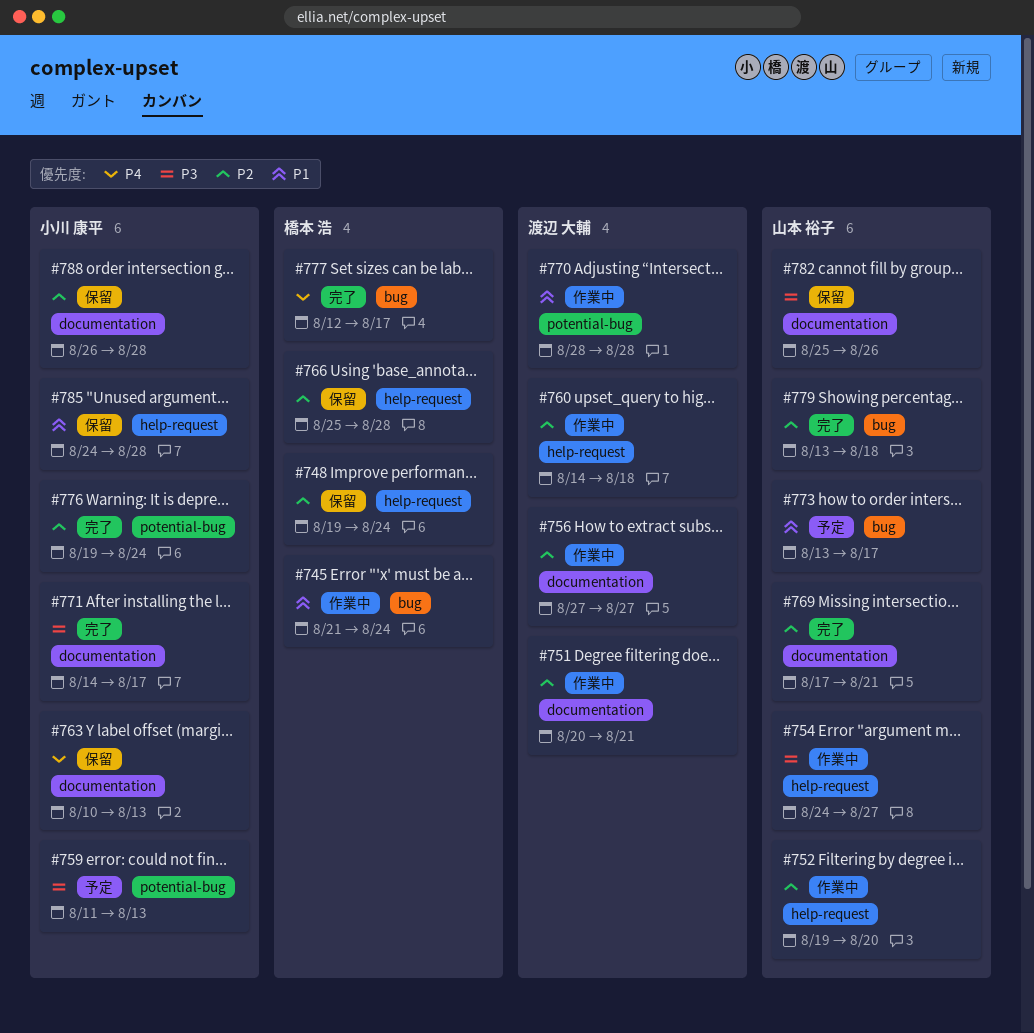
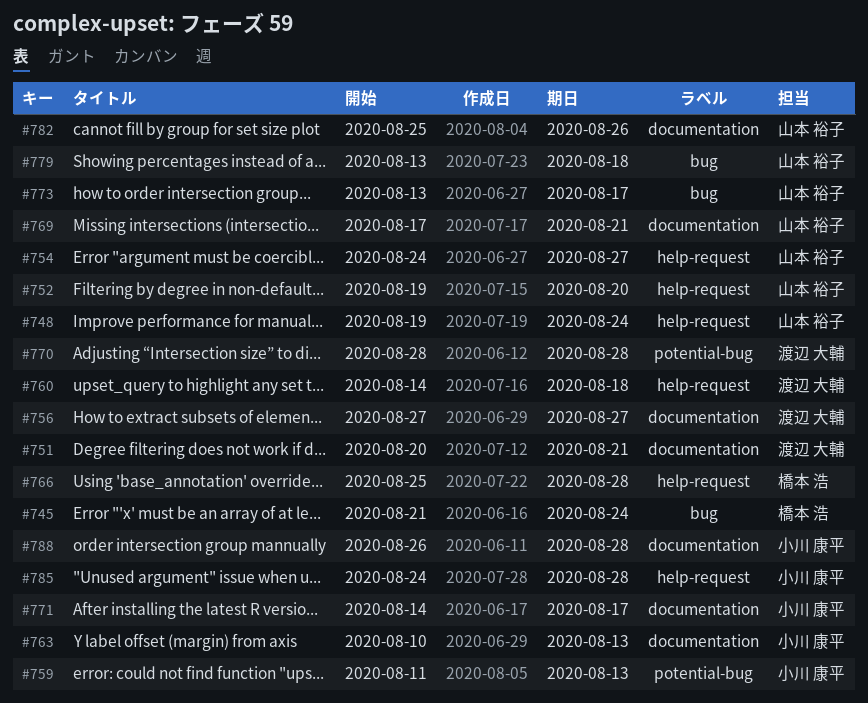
#748, owner: 橋本 浩 -> 山本 裕子
#776: present -> none
#777: present -> none

